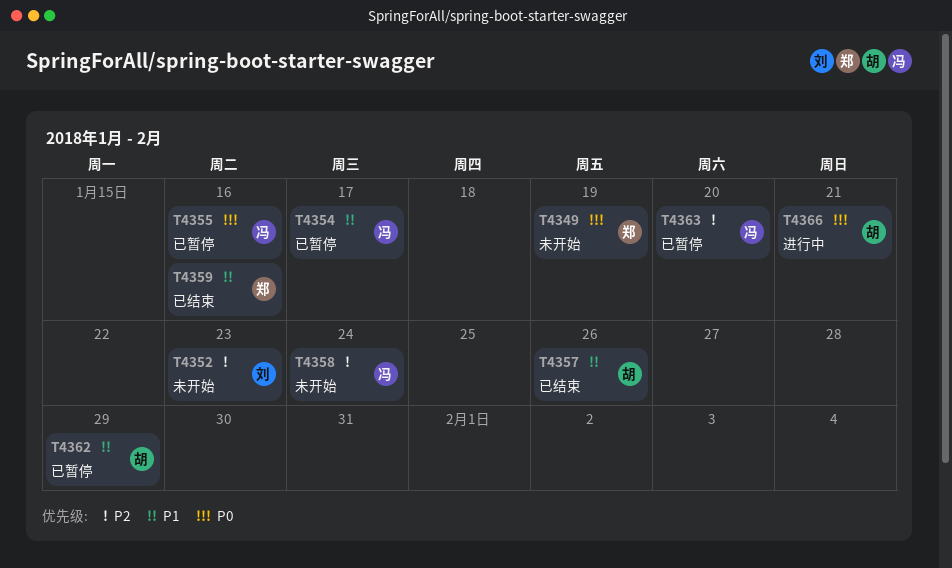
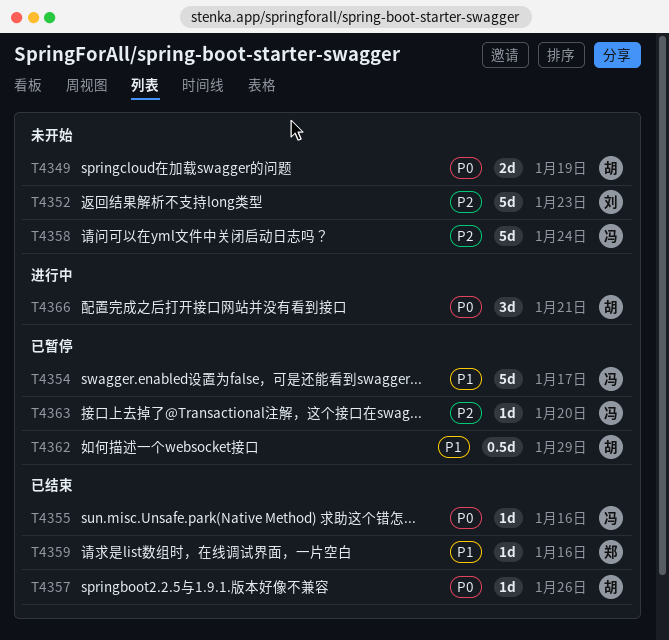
T4349, owner: 郑 -> 胡
T4355, status: 已暂停 -> 已结束
T4357, priority: P1 -> P0

